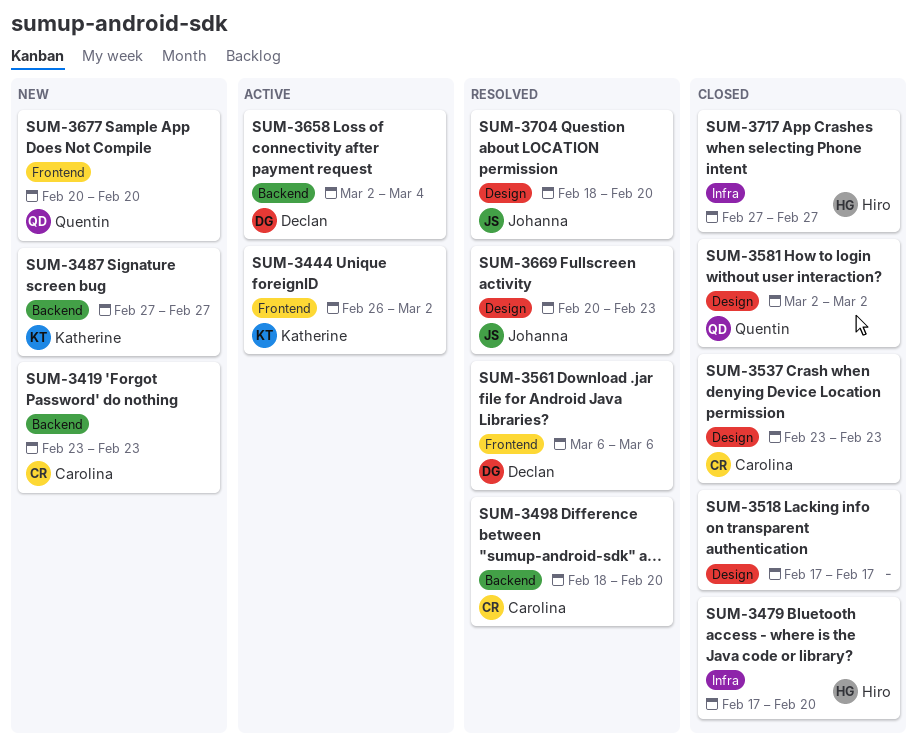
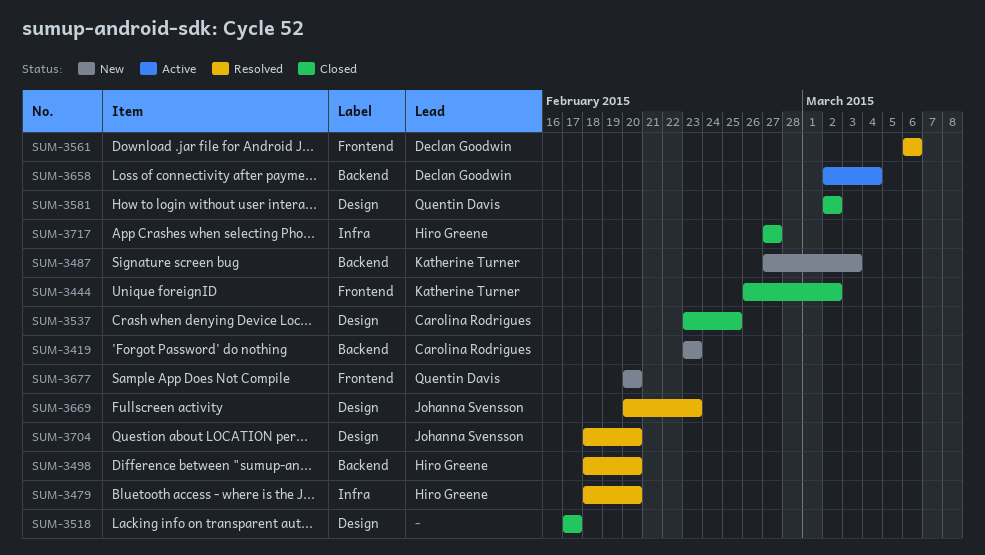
SUM-3444, status: Active -> Closed
SUM-3479, status: Closed -> Resolved
SUM-3479, start: Feb 17 -> Feb 18
SUM-3487, due: Feb 27 -> Mar 3
SUM-3498, owner: Carolina Rodrigues -> Hiro Greene
SUM-3537, due: Feb 23 -> Feb 25

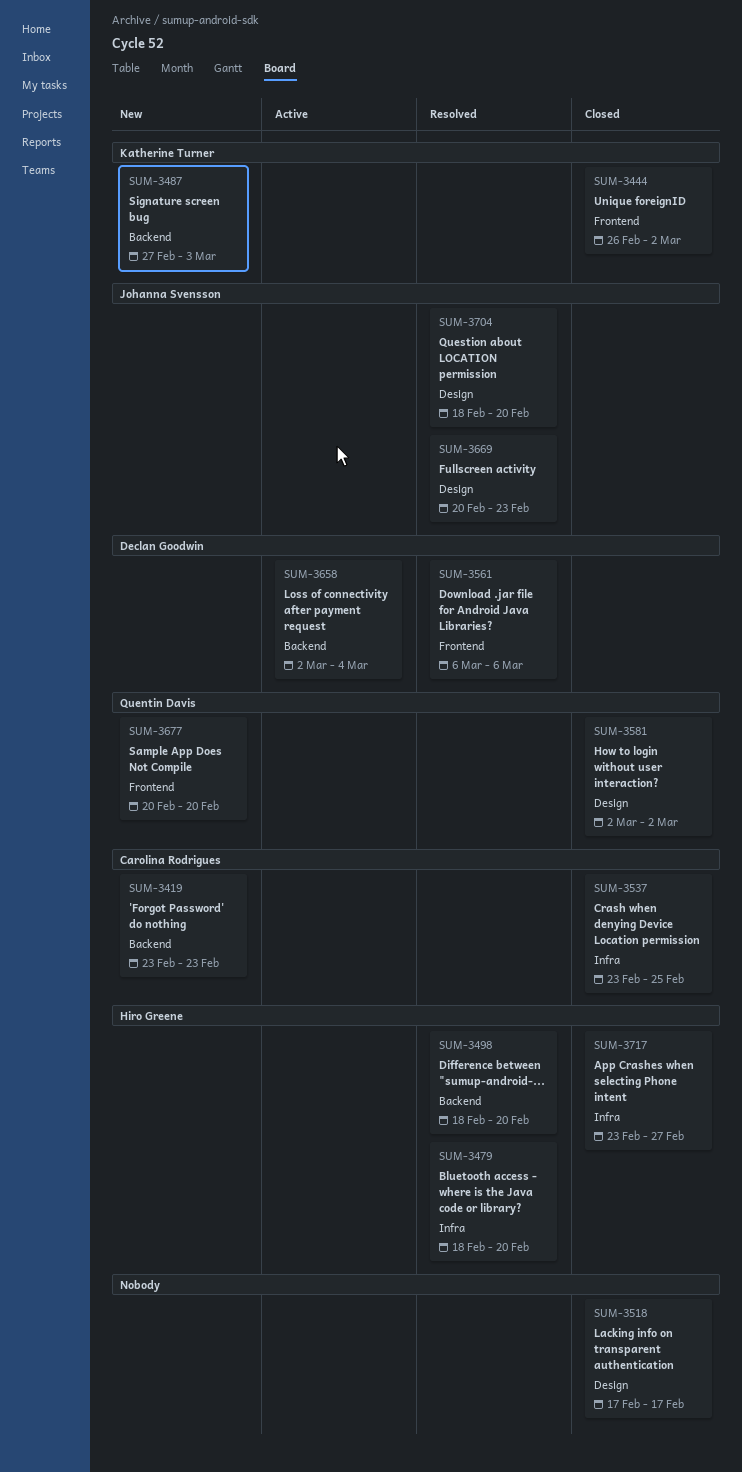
SUM-3537, label: Design -> Infra
SUM-3717, start: Feb 27 -> Feb 23

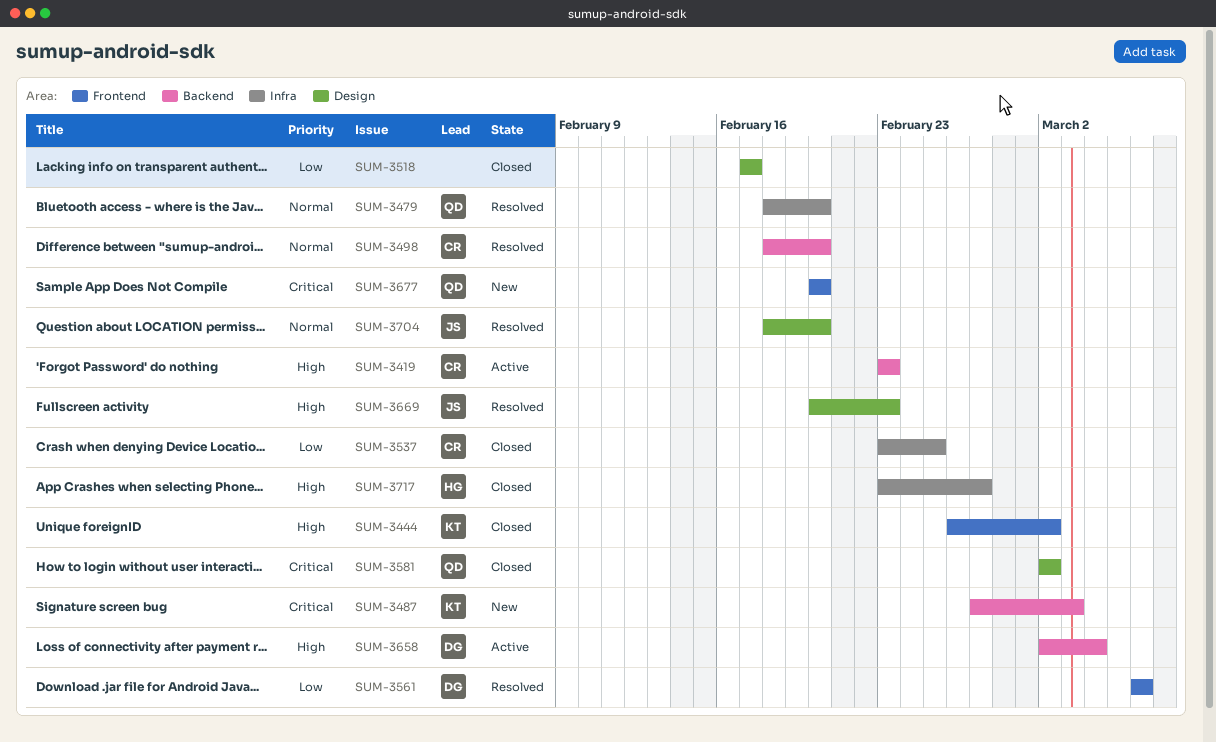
SUM-3419, status: New -> Active
SUM-3479, owner: Hiro Greene -> Quentin Davis
SUM-3498, owner: Hiro Greene -> Carolina Rodrigues

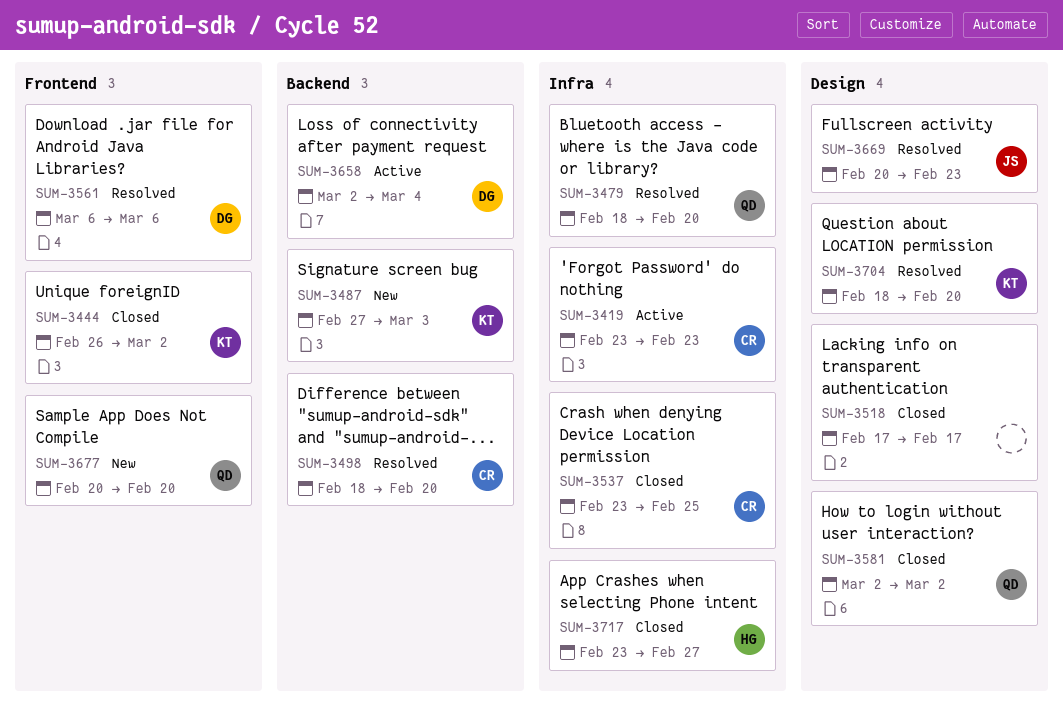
SUM-3419, label: Backend -> Infra
SUM-3704, owner: JS -> KT

